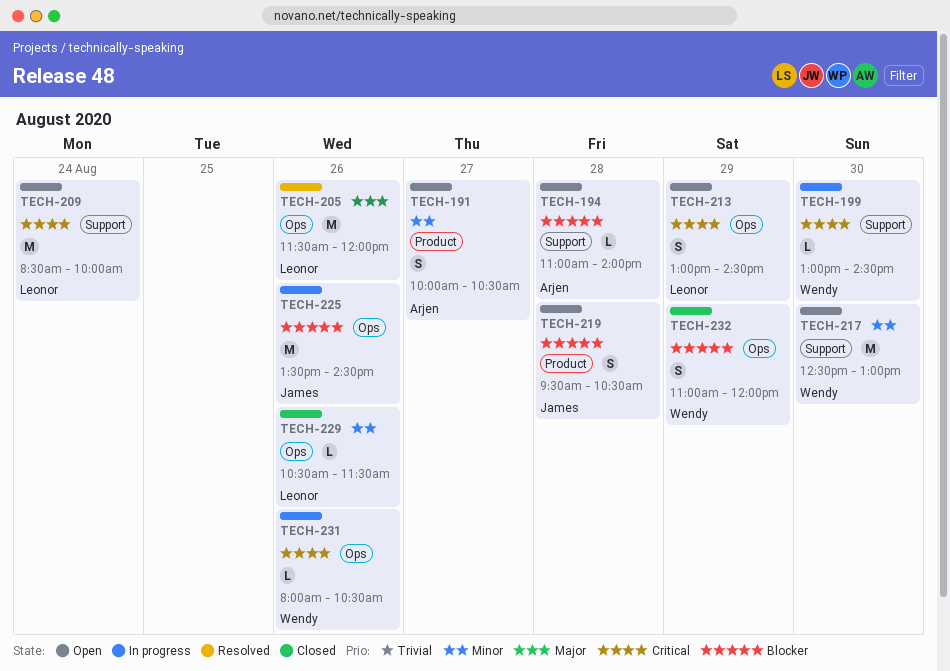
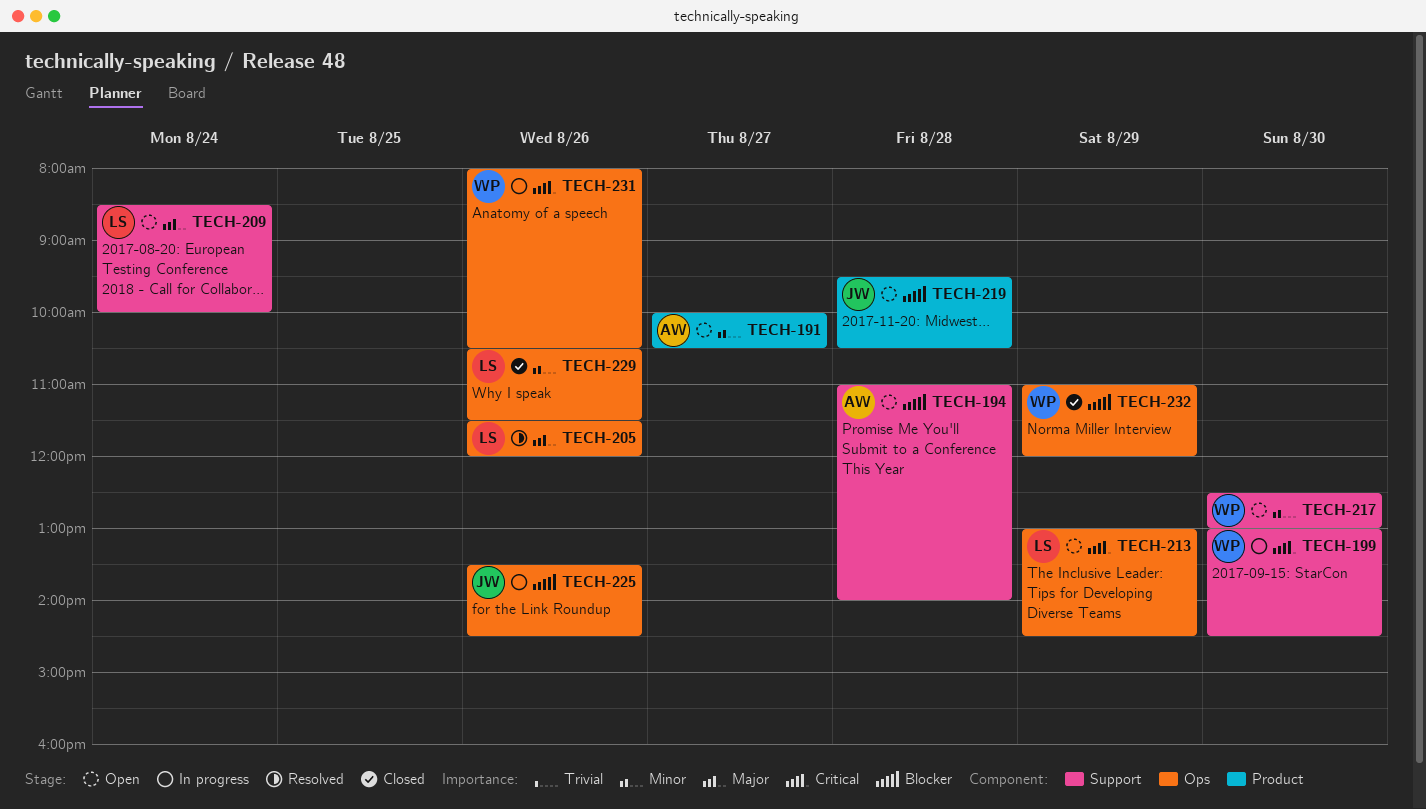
TECH-209, priority: Critical -> Major

